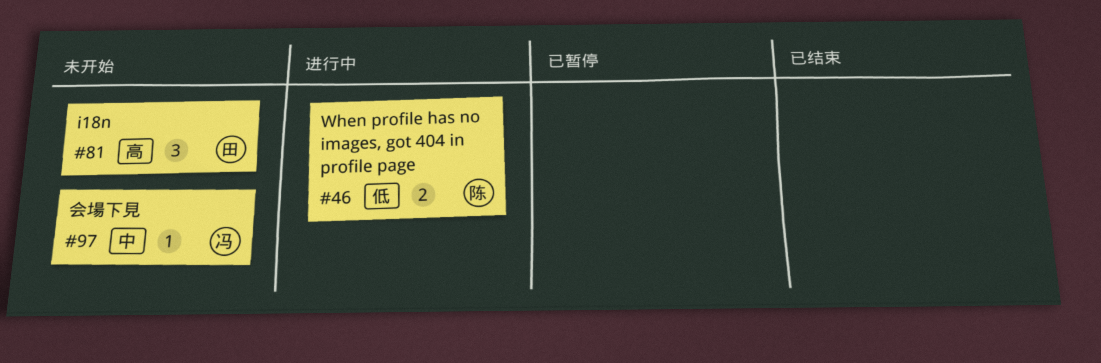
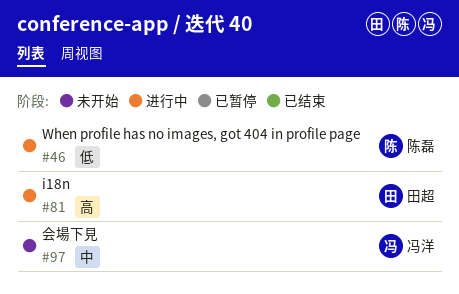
#81, status: 未开始 -> 进行中

